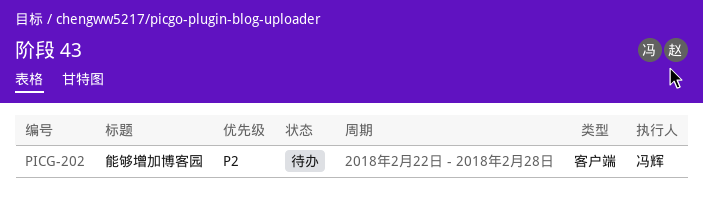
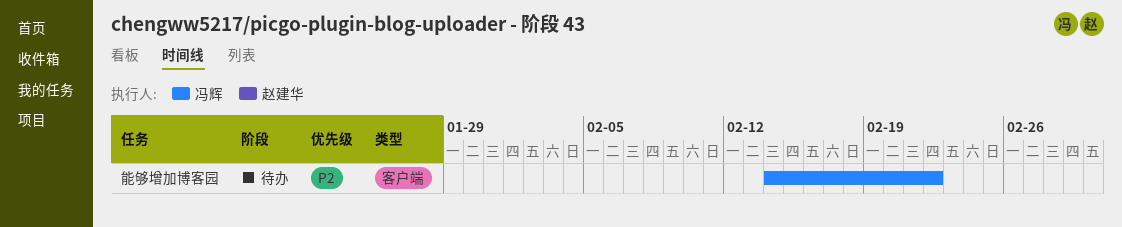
能够增加博客园, start: Feb 22 -> Feb 14
能够增加博客园, due: Feb 28 -> Feb 22

